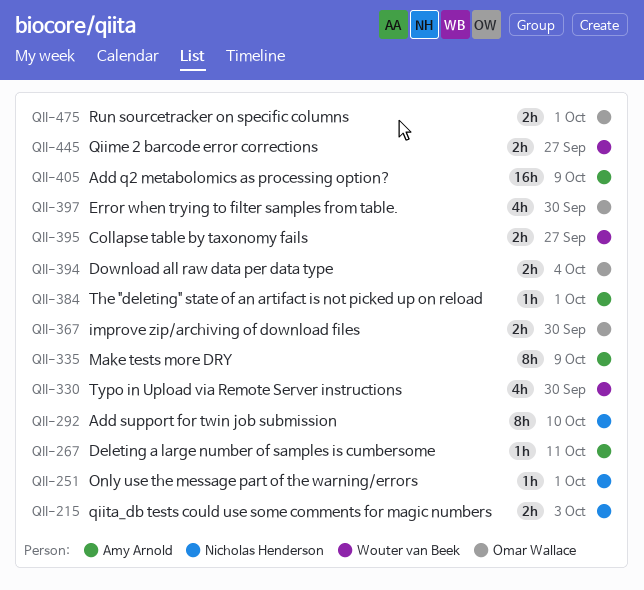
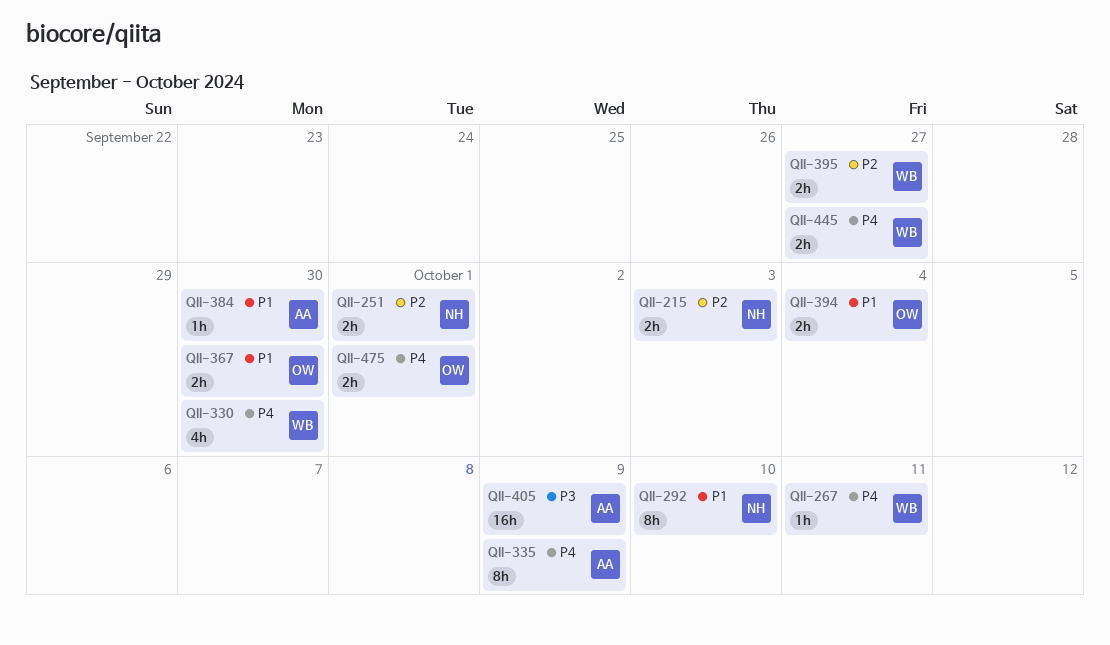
QII-251, estimate: 1h -> 2h
QII-267, owner: Amy Arnold -> Wouter van Beek
QII-384, due: Oct 1 -> Sep 30
QII-397: present -> none

